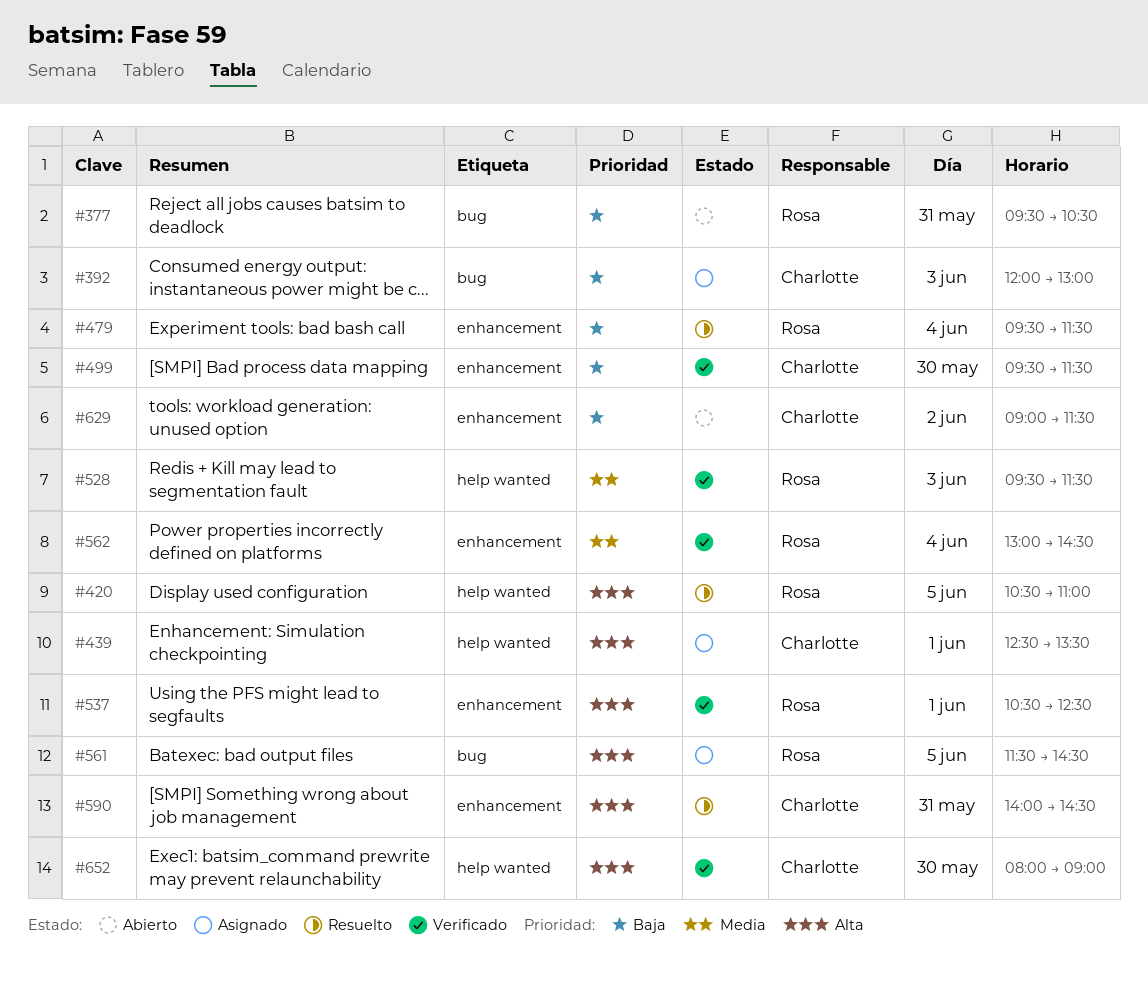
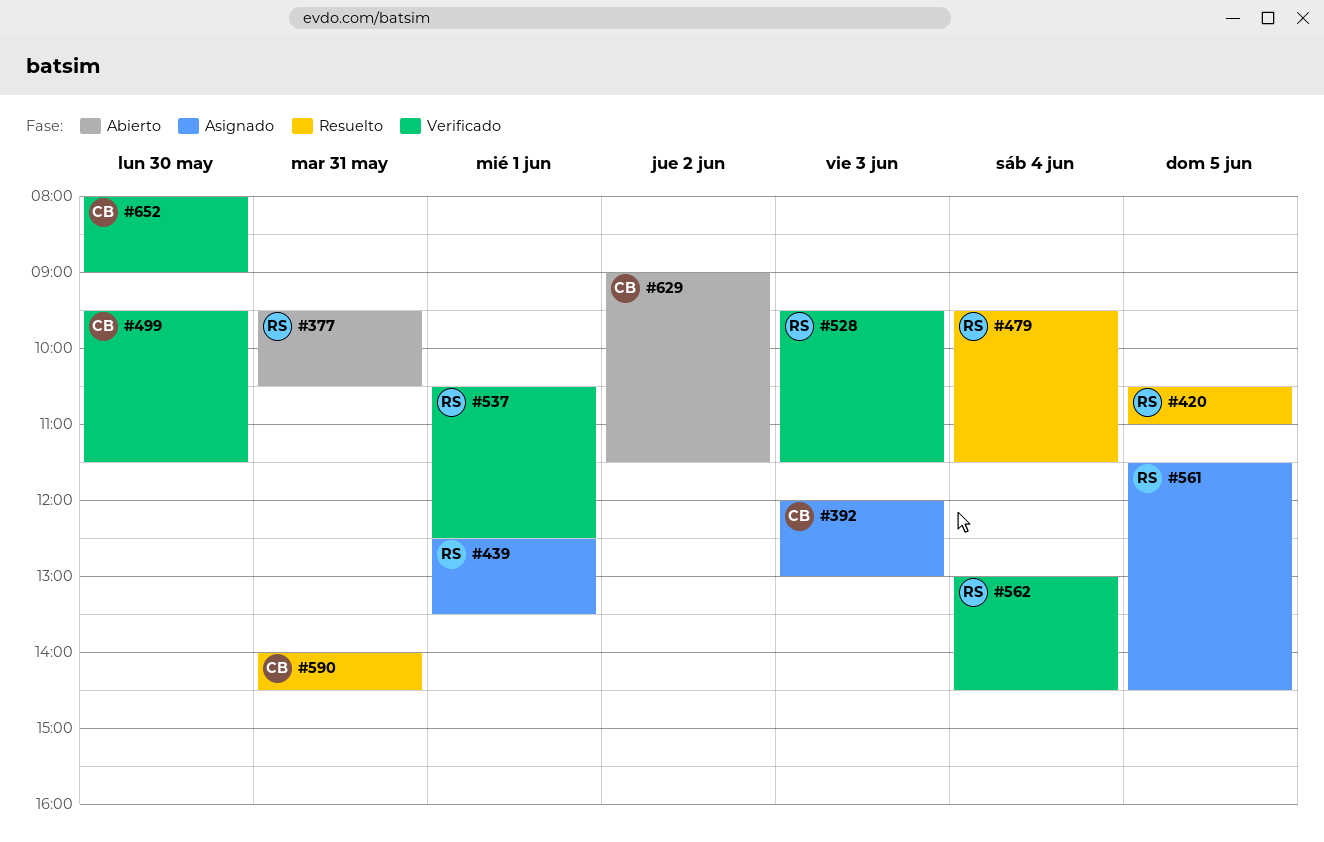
#439, owner: Charlotte -> Rosa

